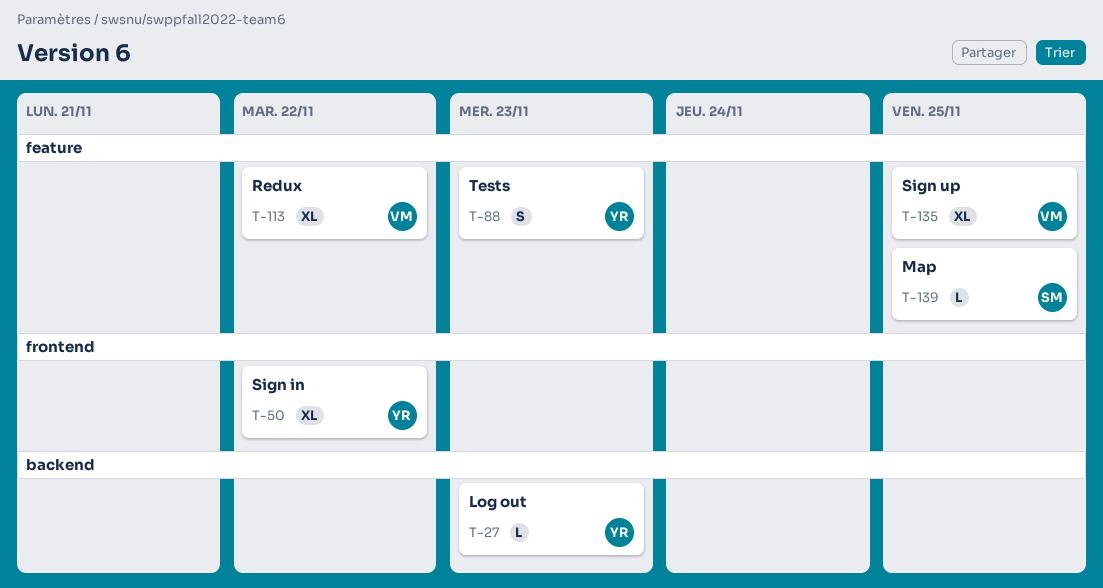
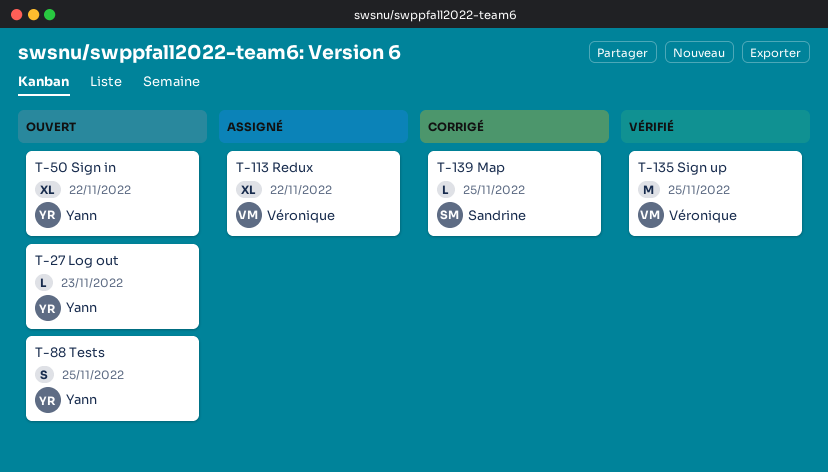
T-88, due: Nov 23 -> Nov 25
T-135, estimate: XL -> M

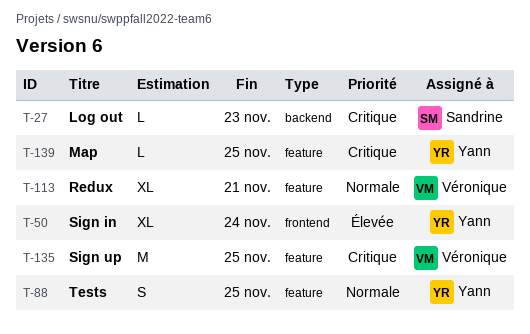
T-27, owner: Yann -> Sandrine
T-50, due: Nov 22 -> Nov 24
T-113, due: Nov 22 -> Nov 21
T-139, owner: Sandrine -> Yann

